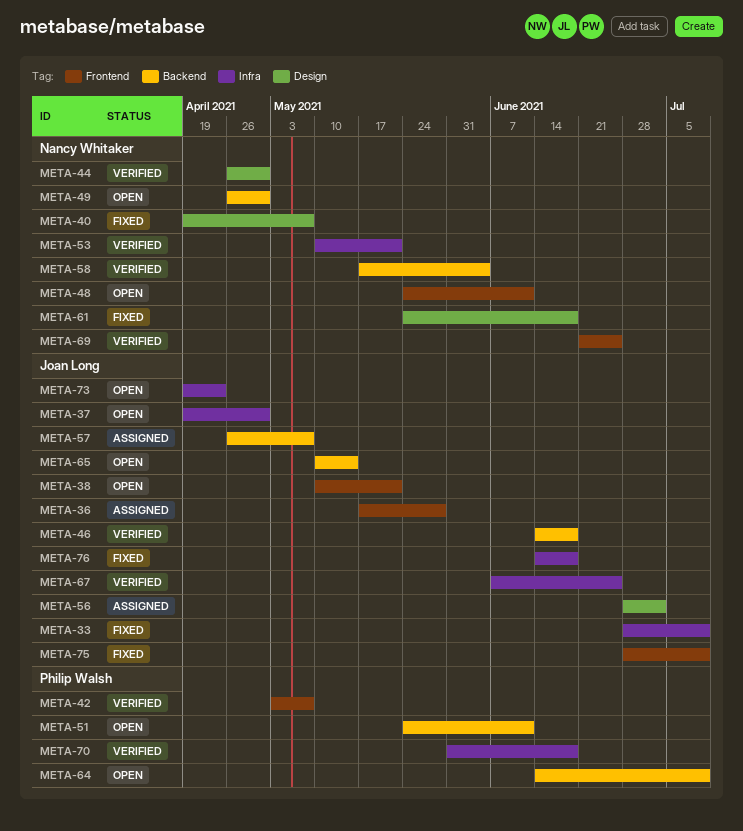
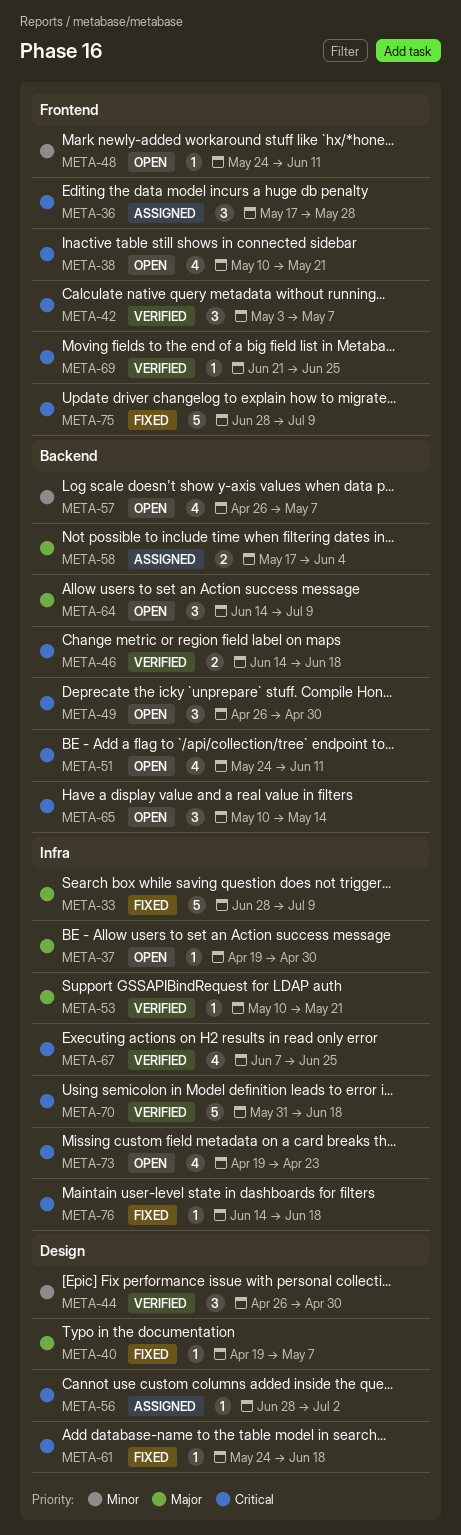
META-57, status: Assigned -> Open
META-58, status: Verified -> Assigned

